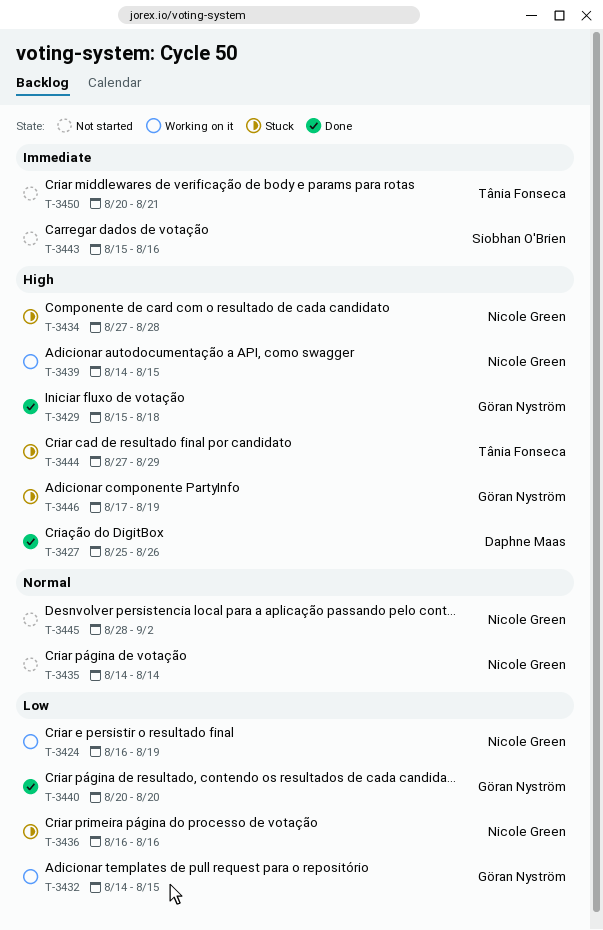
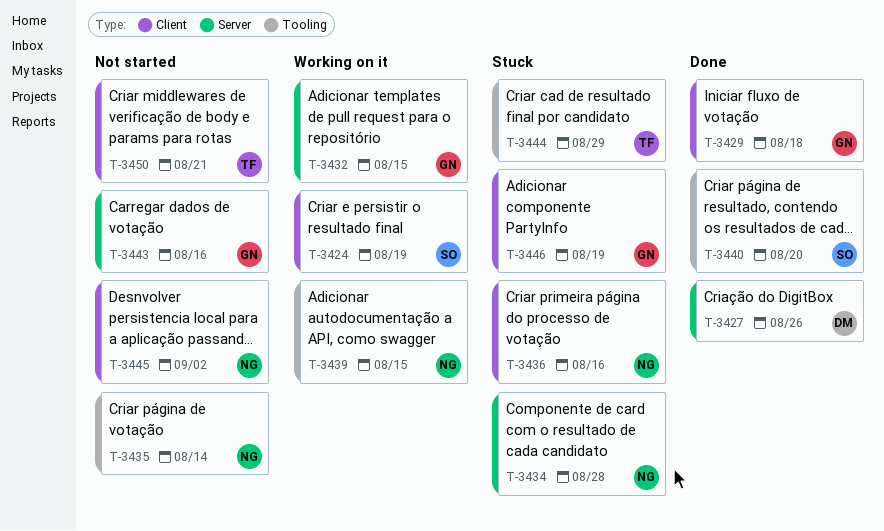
T-3424, owner: Nicole Green -> Siobhan O'Brien
T-3440, owner: Göran Nyström -> Siobhan O'Brien
T-3443, owner: Siobhan O'Brien -> Göran Nyström

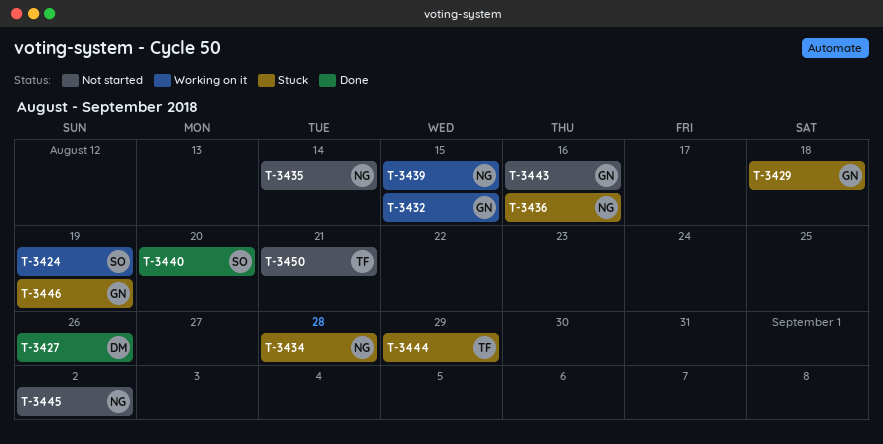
T-3429, status: Done -> Stuck

